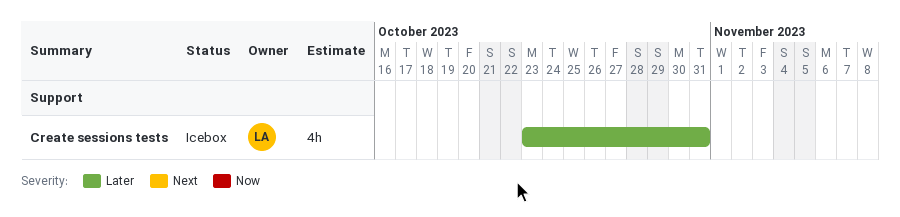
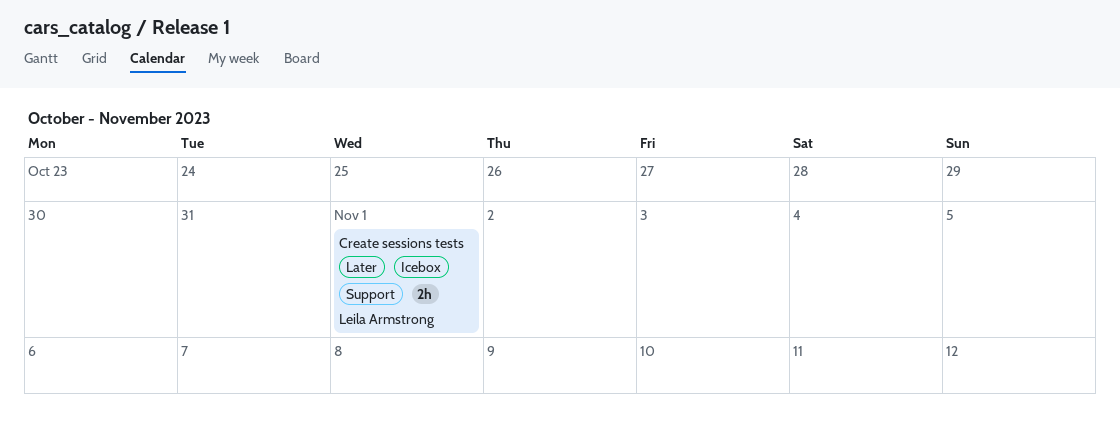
Create sessions tests, estimate: 4h -> 2h
Create sessions tests, due: Oct 31 -> Nov 1

